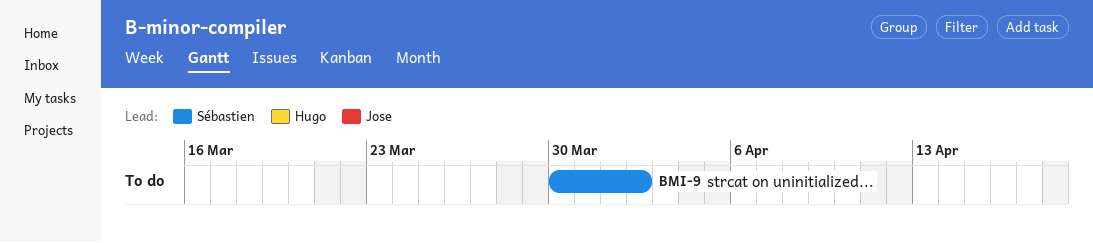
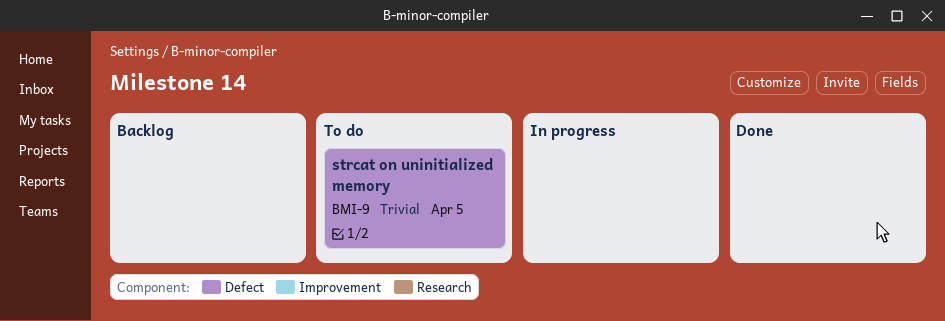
BMI-9, due: Apr 2 -> Apr 5

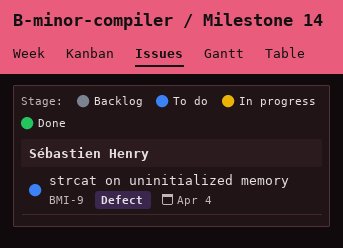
BMI-9, due: Apr 5 -> Apr 4

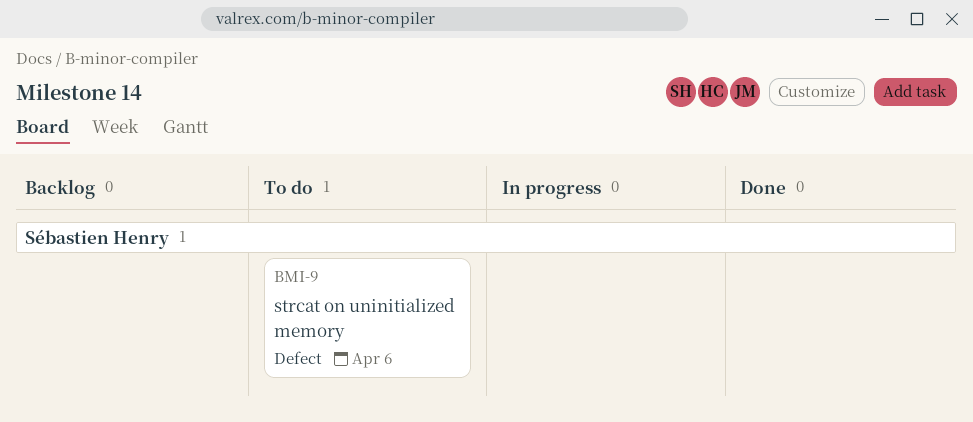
BMI-9, due: Apr 4 -> Apr 6

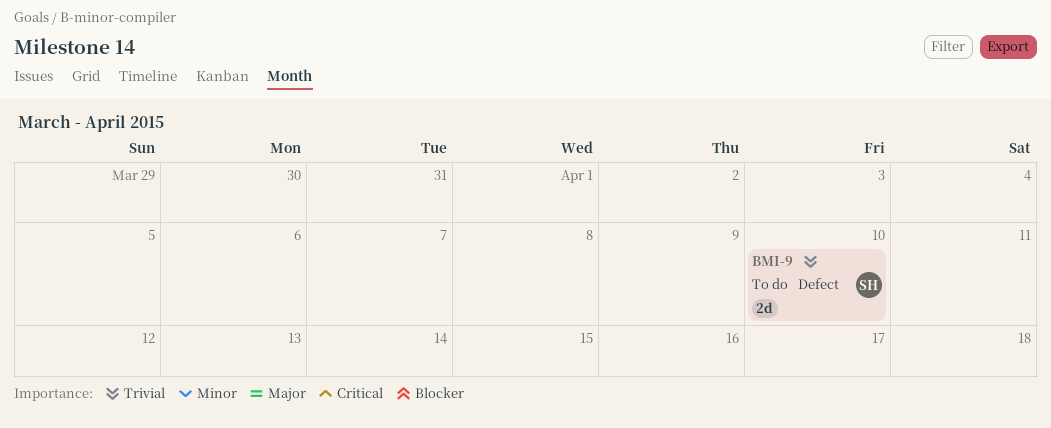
BMI-9, due: Apr 6 -> Apr 10

